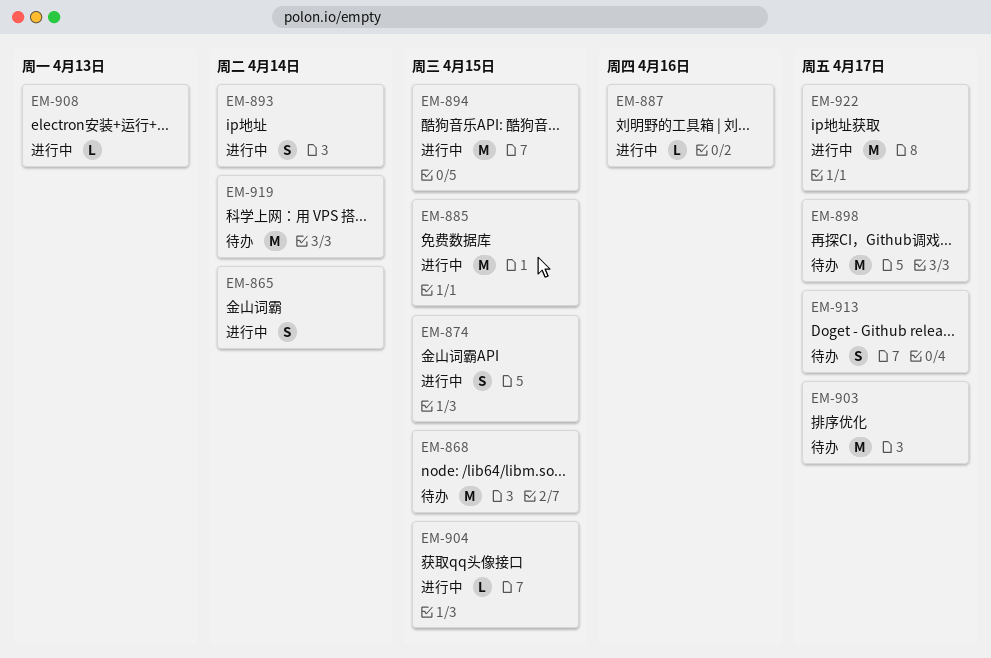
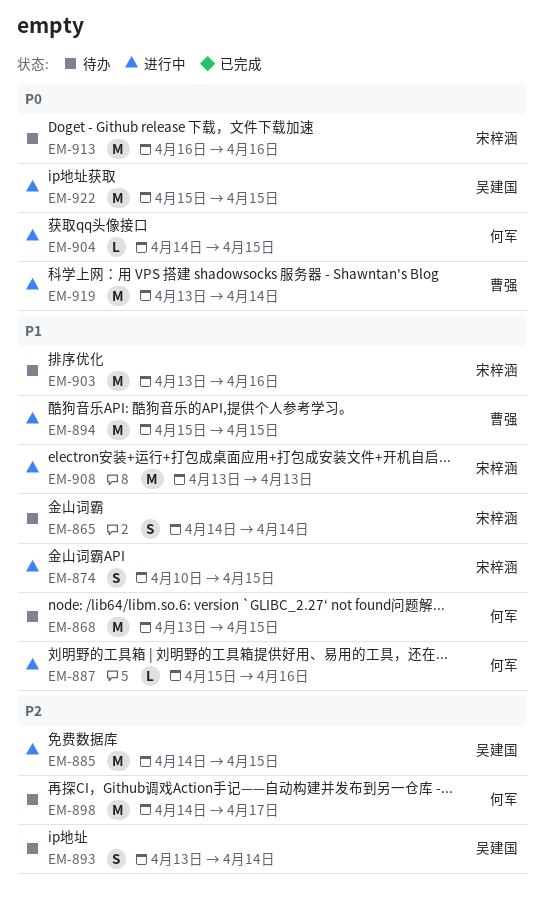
EM-865, status: 进行中 -> 待办
EM-893, status: 进行中 -> 待办
EM-903, due: Apr 17 -> Apr 16
EM-908, estimate: L -> M
EM-913, estimate: S -> M
EM-913, due: Apr 17 -> Apr 16
EM-919, status: 待办 -> 进行中
EM-922, due: Apr 17 -> Apr 15

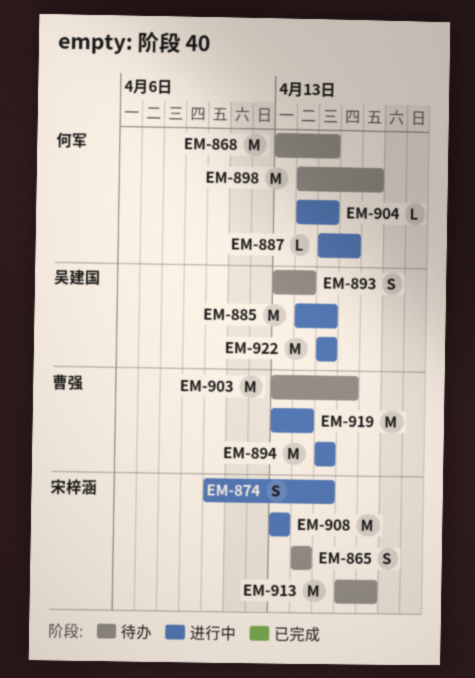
EM-903, owner: 宋梓涵 -> 曹强
EM-913, due: Apr 16 -> Apr 17

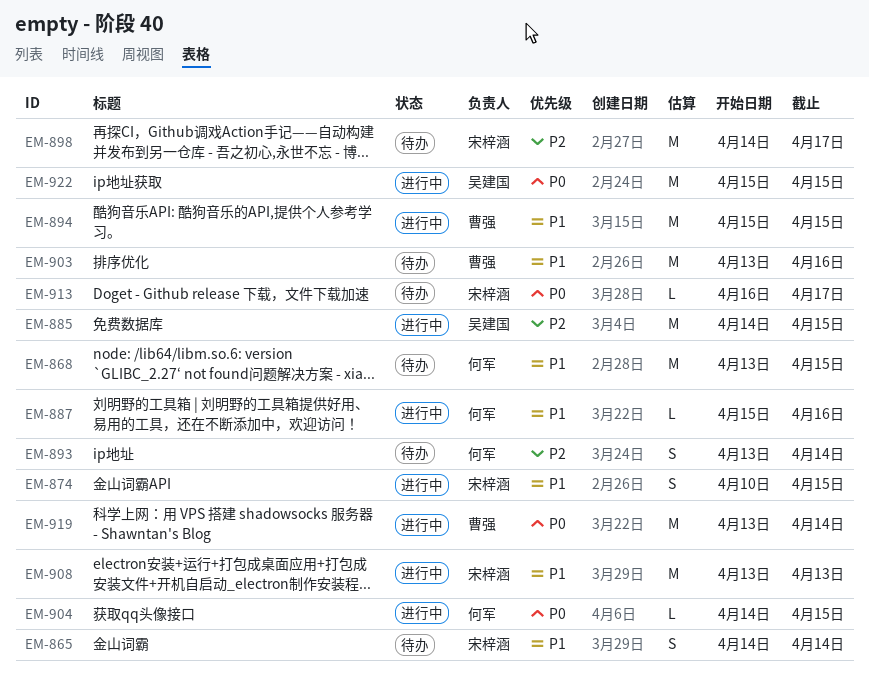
EM-893, owner: 吴建国 -> 何军
EM-898, owner: 何军 -> 宋梓涵
EM-913, estimate: M -> L

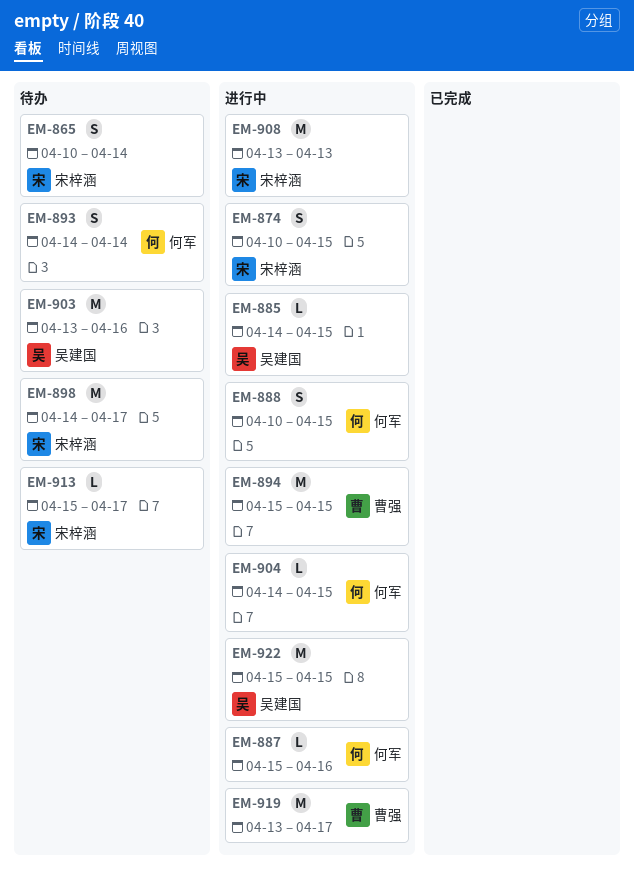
EM-865, start: Apr 14 -> Apr 10
EM-868: present -> none
EM-885, estimate: M -> L
EM-888: none -> present
EM-893, start: Apr 13 -> Apr 14
EM-903, owner: 曹强 -> 吴建国
EM-913, start: Apr 16 -> Apr 15
EM-919, due: Apr 14 -> Apr 17

